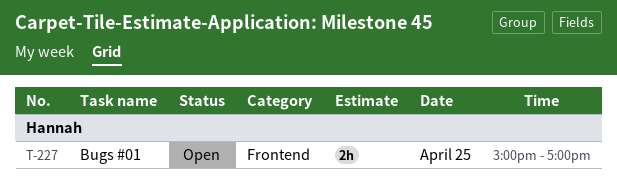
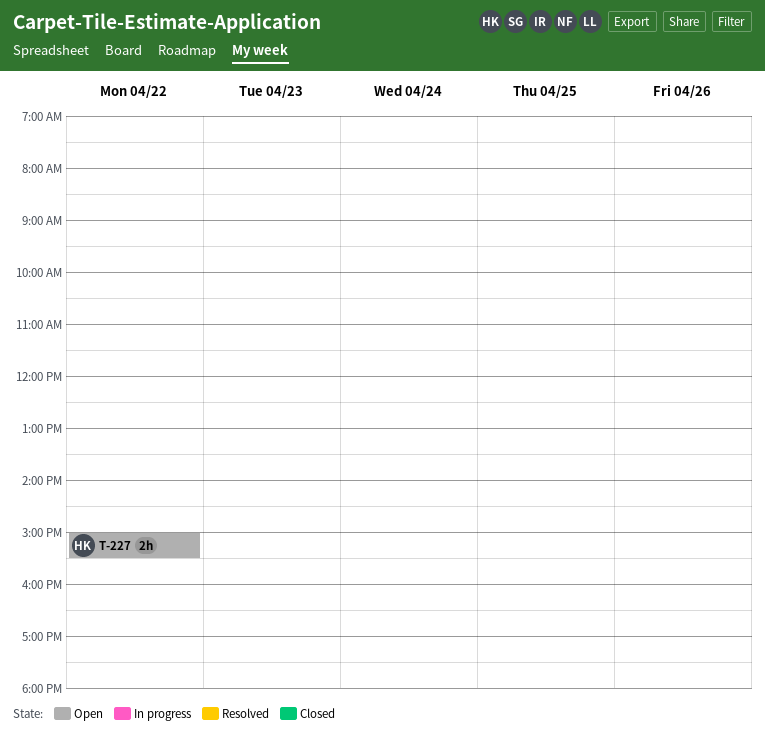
T-227, day: Apr 25 -> Apr 22
T-227, ends: 17:00 -> 15:30

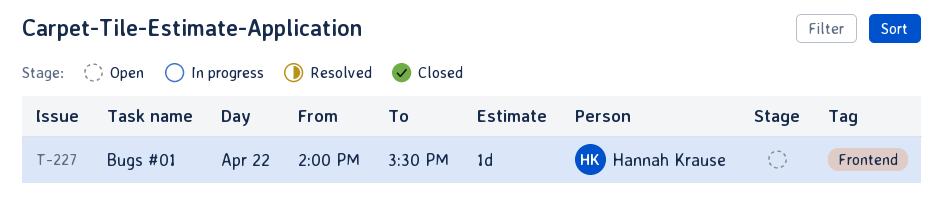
T-227, estimate: 2h -> 1d
T-227, begins: 15:00 -> 14:00

